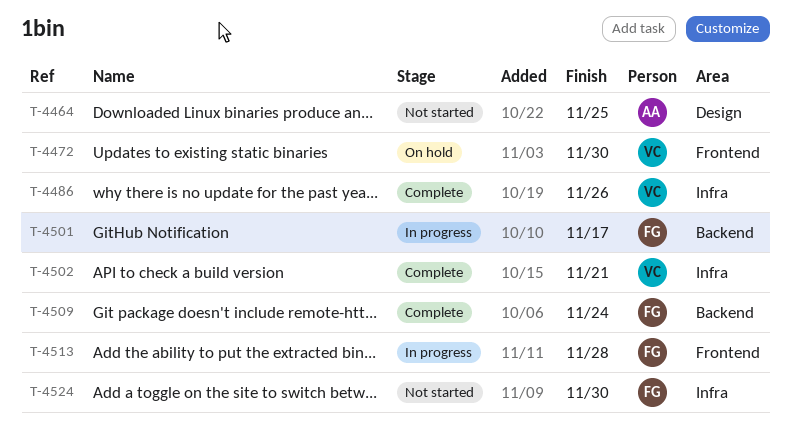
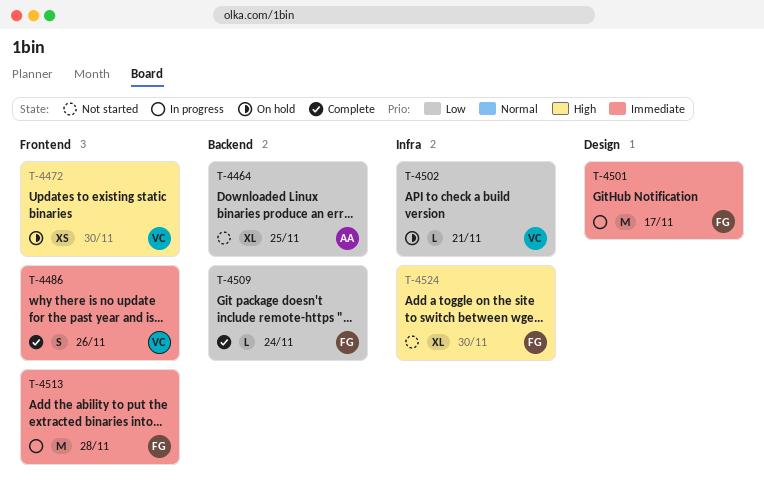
T-4464, label: Design -> Backend
T-4486, label: Infra -> Frontend
T-4501, label: Backend -> Design
T-4502, status: Complete -> On hold

